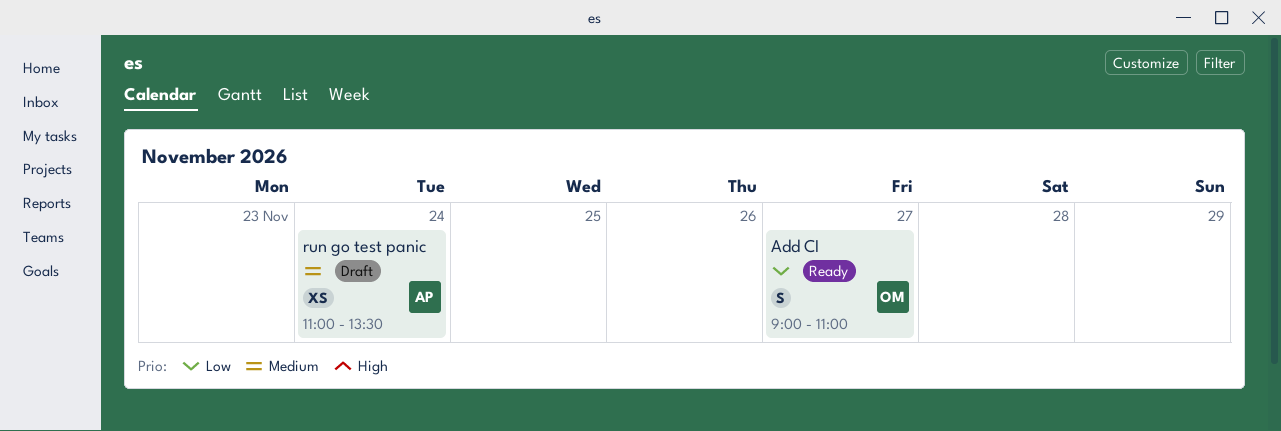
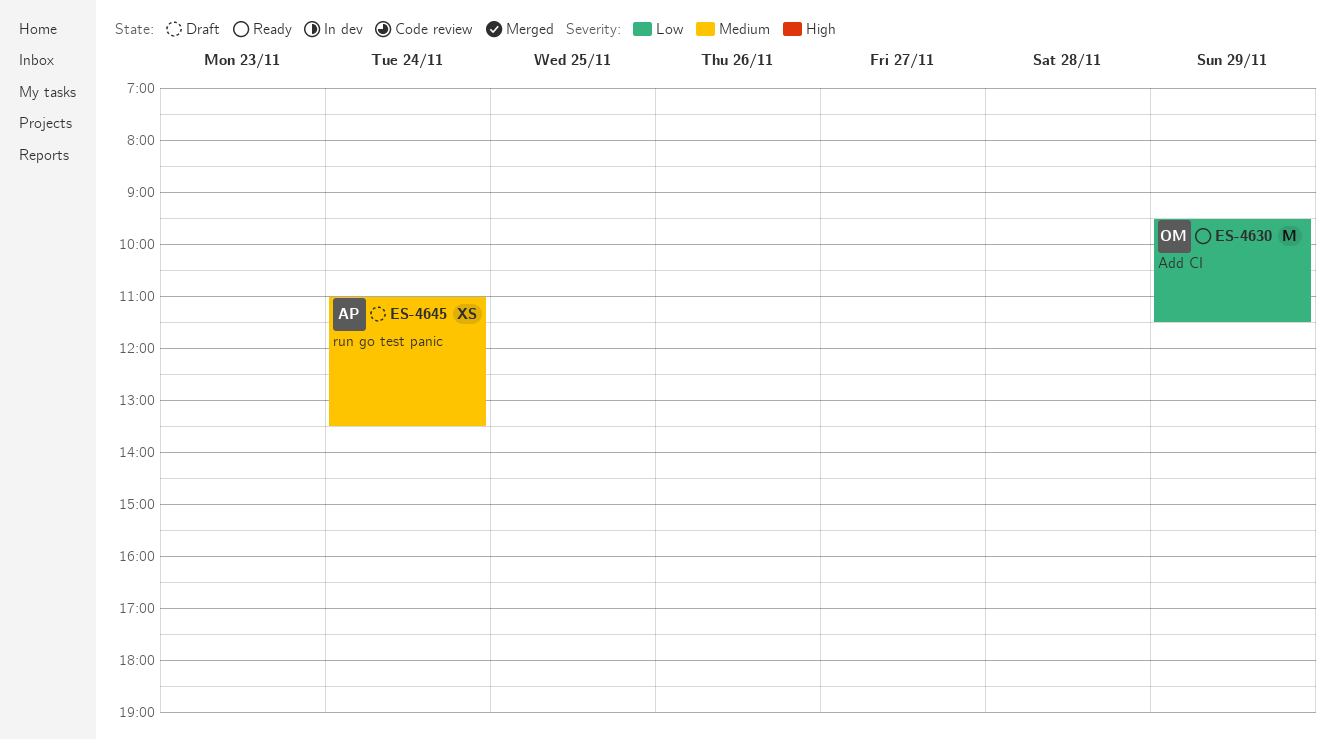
Add CI, estimate: S -> M
Add CI, day: Nov 27 -> Nov 29
Add CI, begins: 09:00 -> 09:30
Add CI, ends: 11:00 -> 11:30

